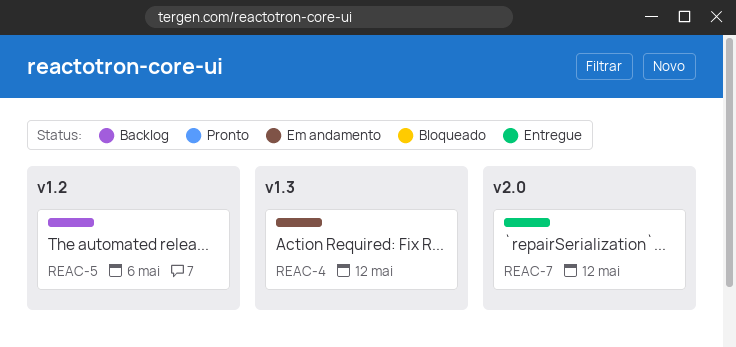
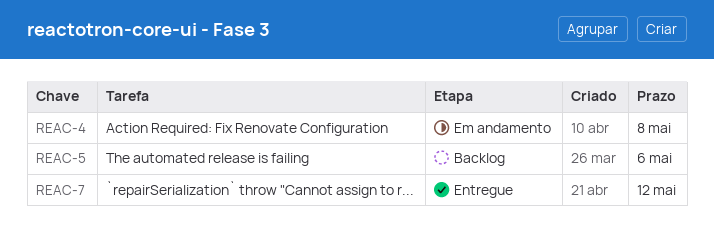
REAC-4, due: May 12 -> May 8

